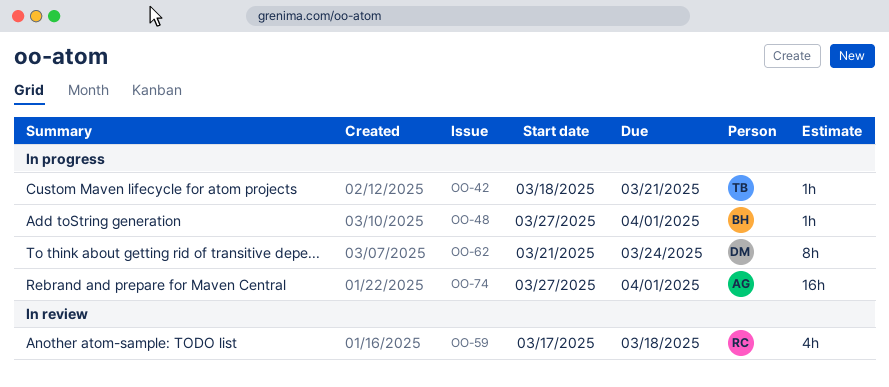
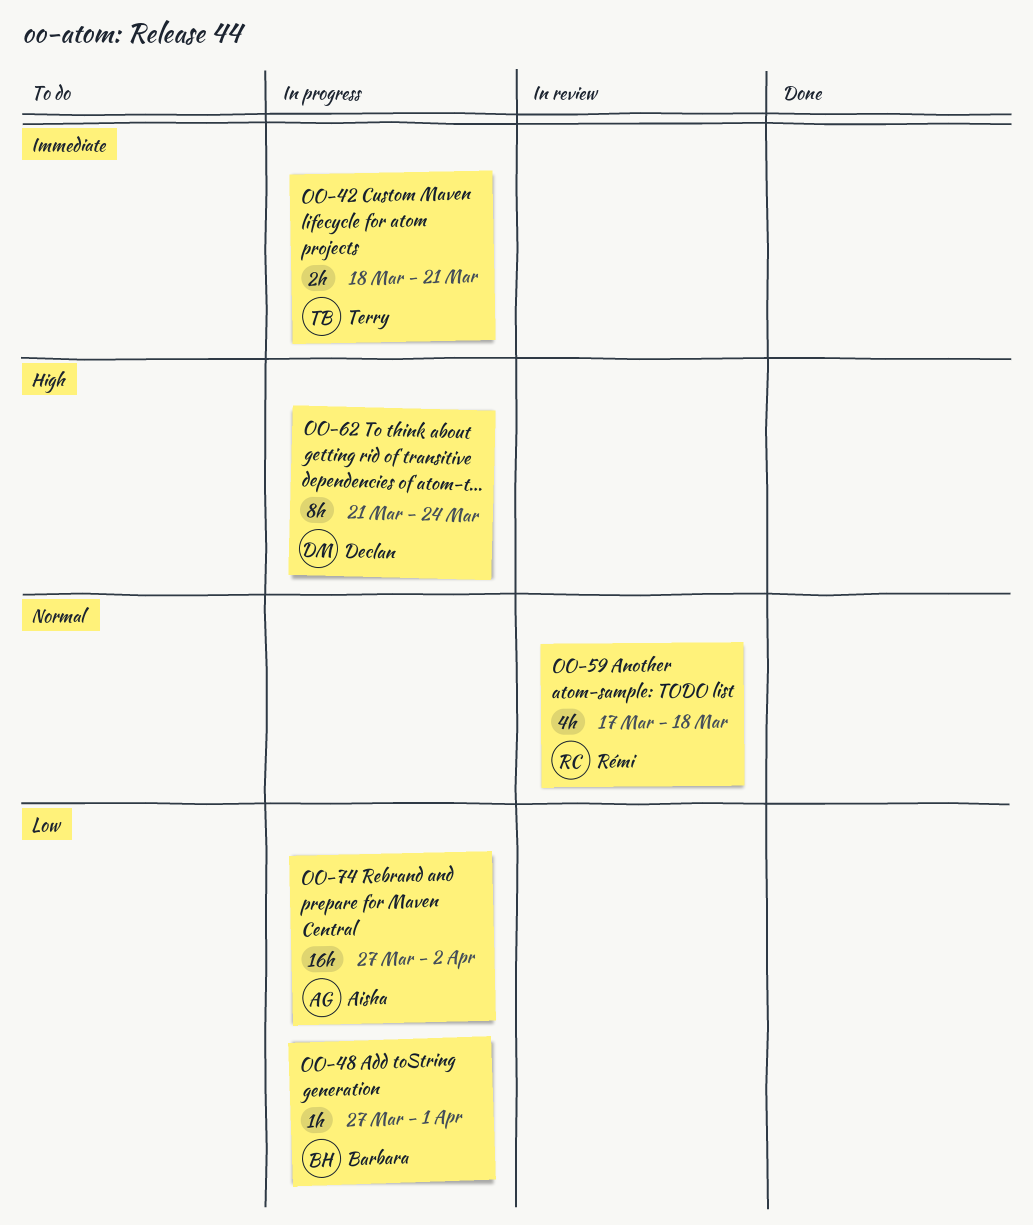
OO-42, estimate: 1h -> 2h
OO-74, due: Apr 1 -> Apr 2

